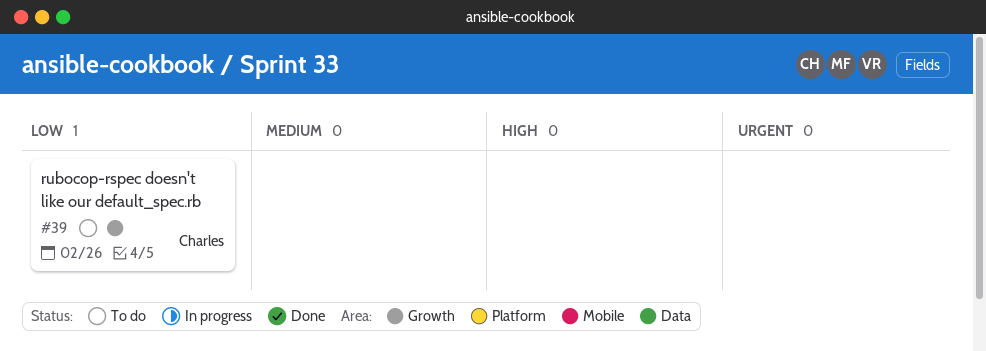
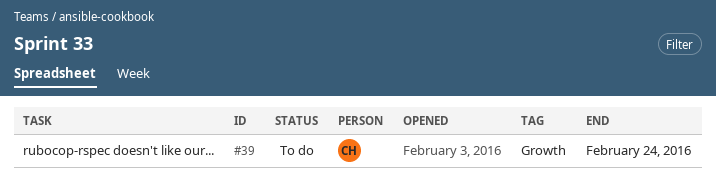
#39, due: Feb 26 -> Feb 24

